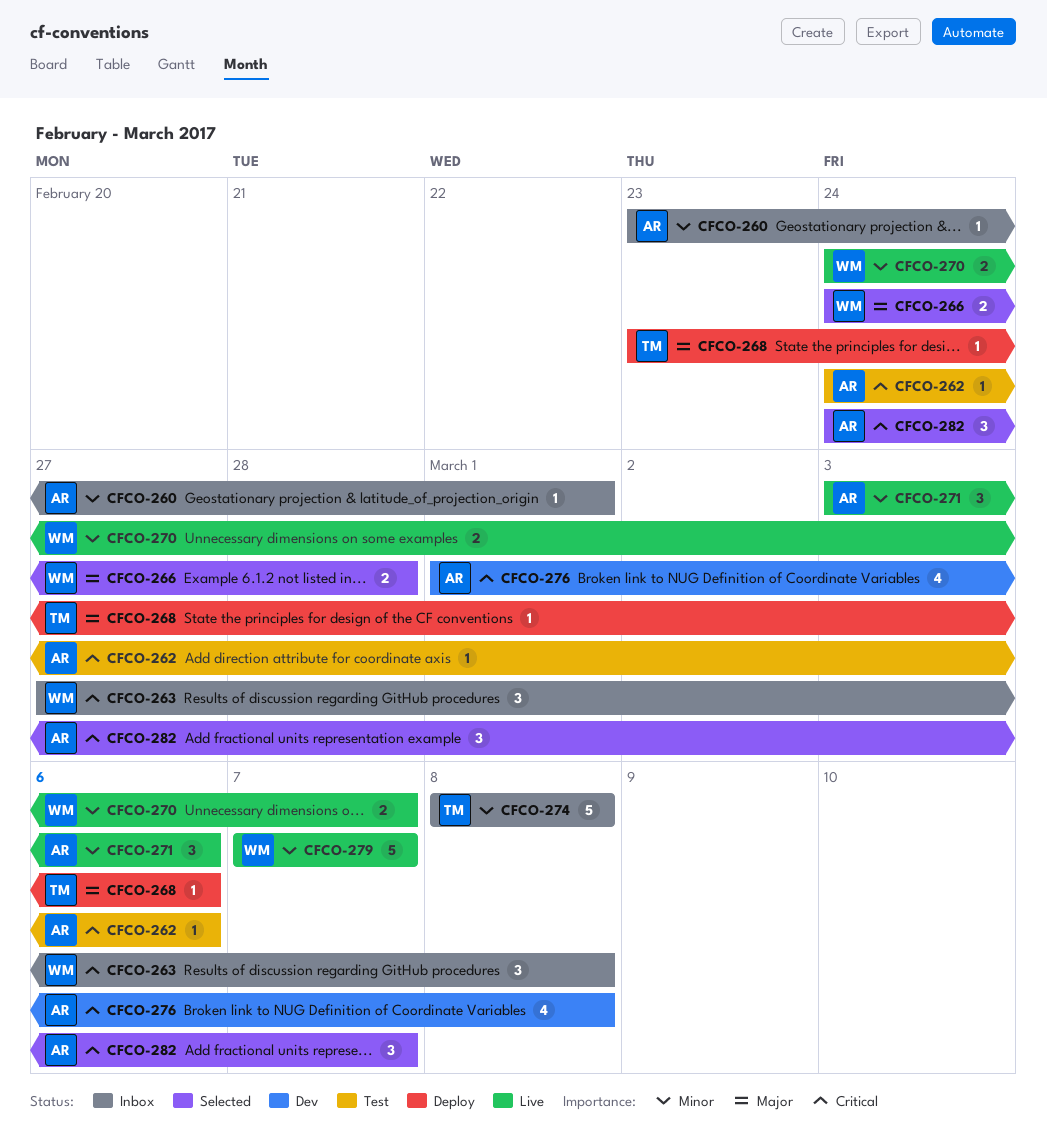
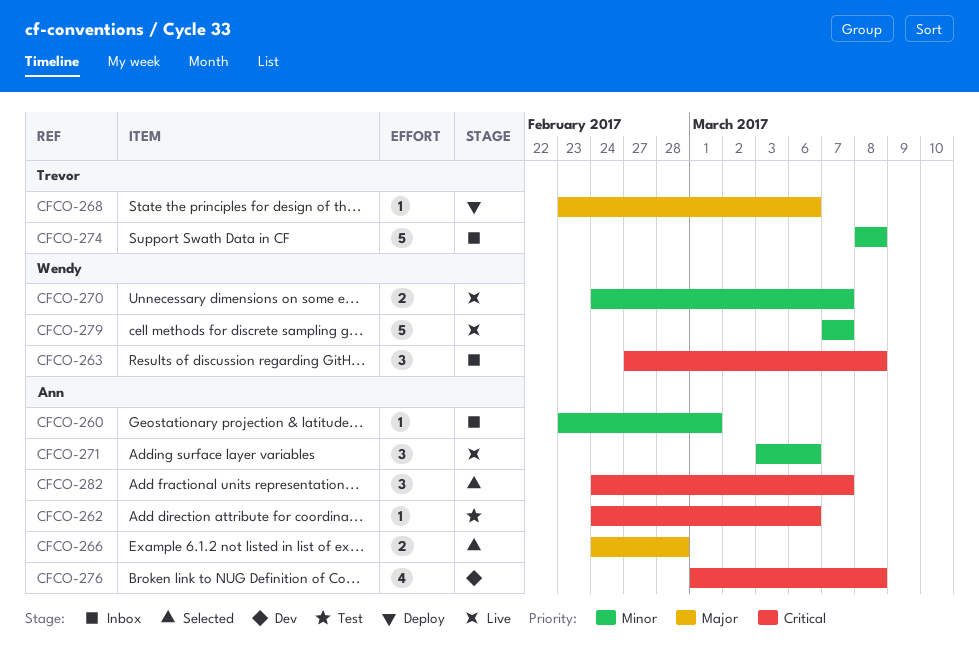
CFCO-266, owner: Wendy -> Ann

